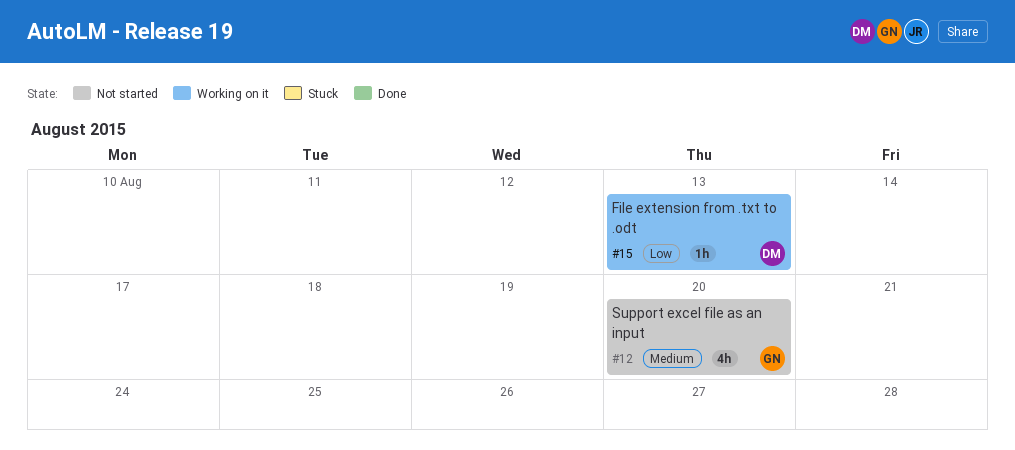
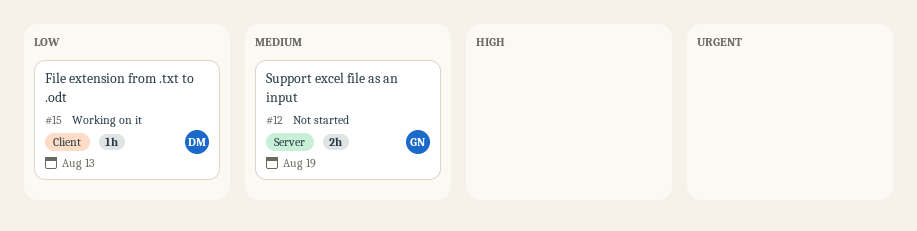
#12, estimate: 4h -> 2h
#12, due: Aug 20 -> Aug 19

